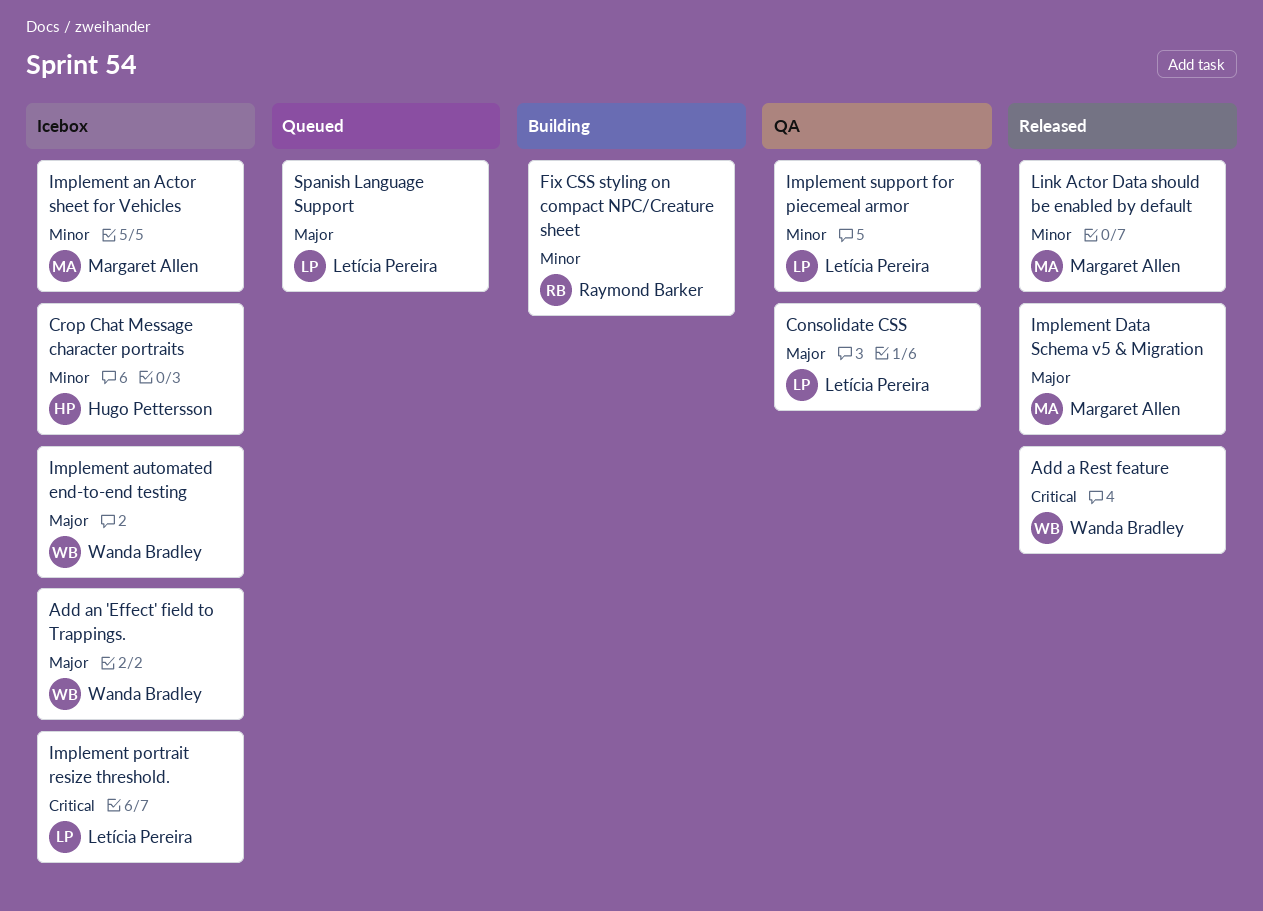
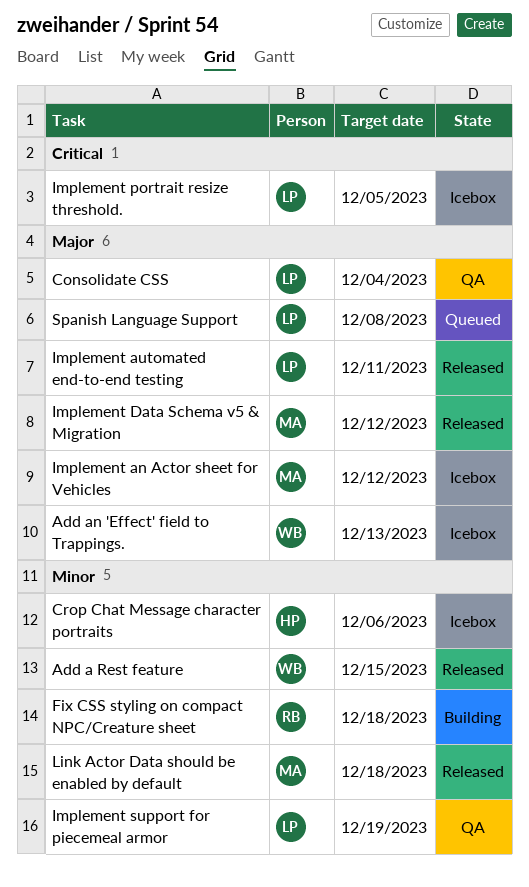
Add a Rest feature, priority: Critical -> Minor
Implement an Actor sheet for Vehicles, priority: Minor -> Major
Implement automated end-to-end testing, status: Icebox -> Released
Implement automated end-to-end testing, owner: Wanda Bradley -> Letícia Pereira

